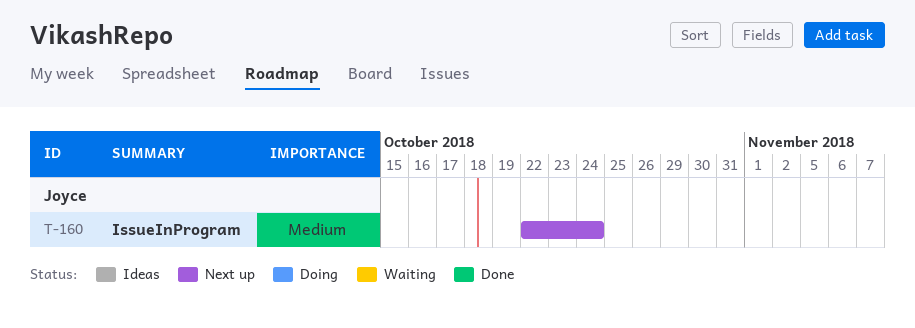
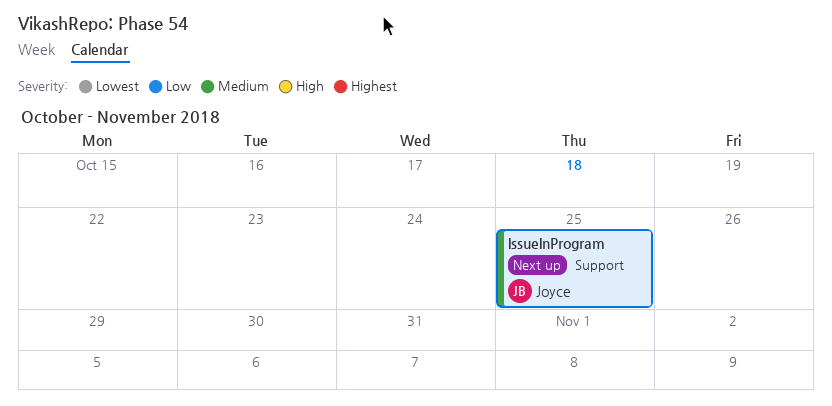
IssueInProgram, due: Oct 24 -> Oct 25

